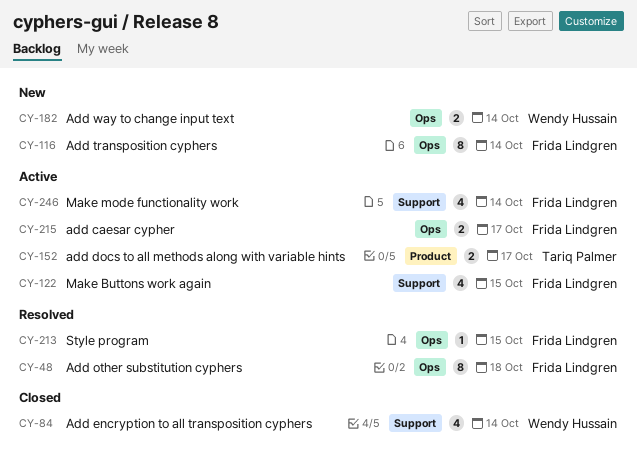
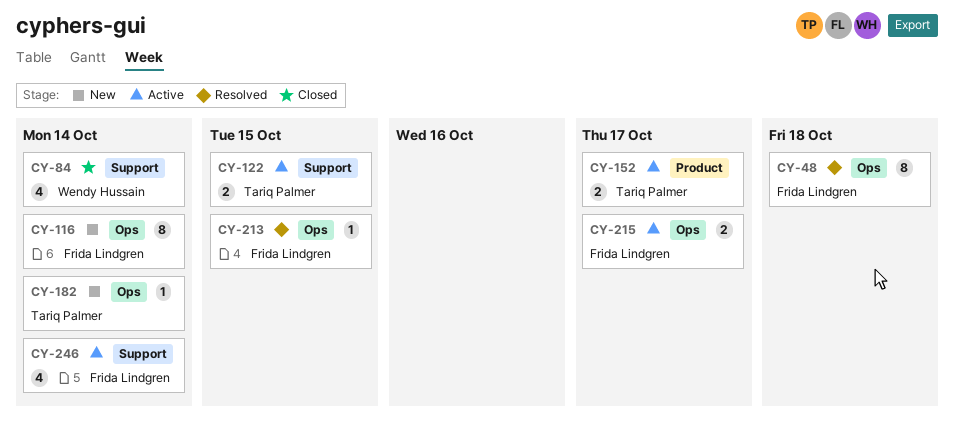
CY-122, owner: Frida Lindgren -> Tariq Palmer
CY-122, estimate: 4 -> 2
CY-182, owner: Wendy Hussain -> Tariq Palmer
CY-182, estimate: 2 -> 1

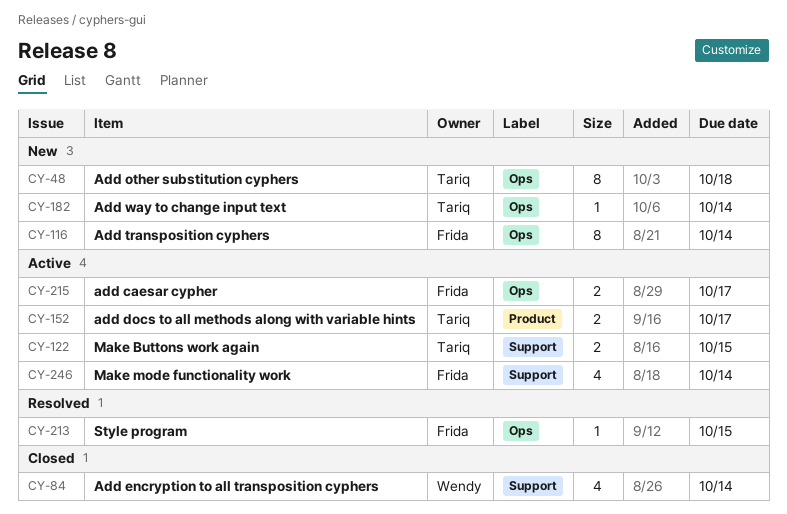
CY-48, status: Resolved -> New
CY-48, owner: Frida Lindgren -> Tariq Palmer

